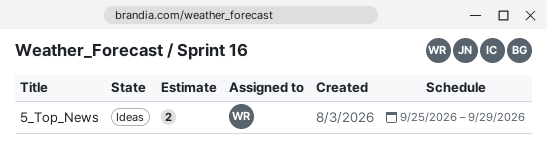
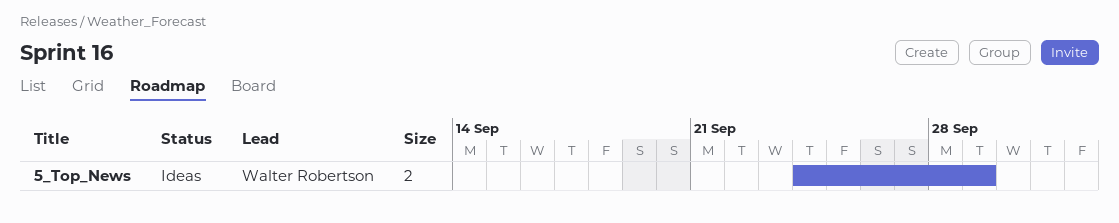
5_Top_News, start: Sep 25 -> Sep 24

